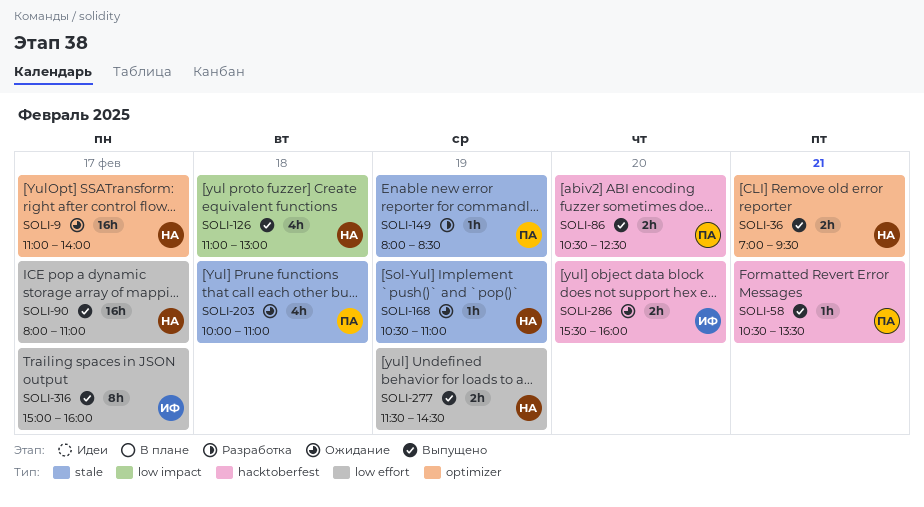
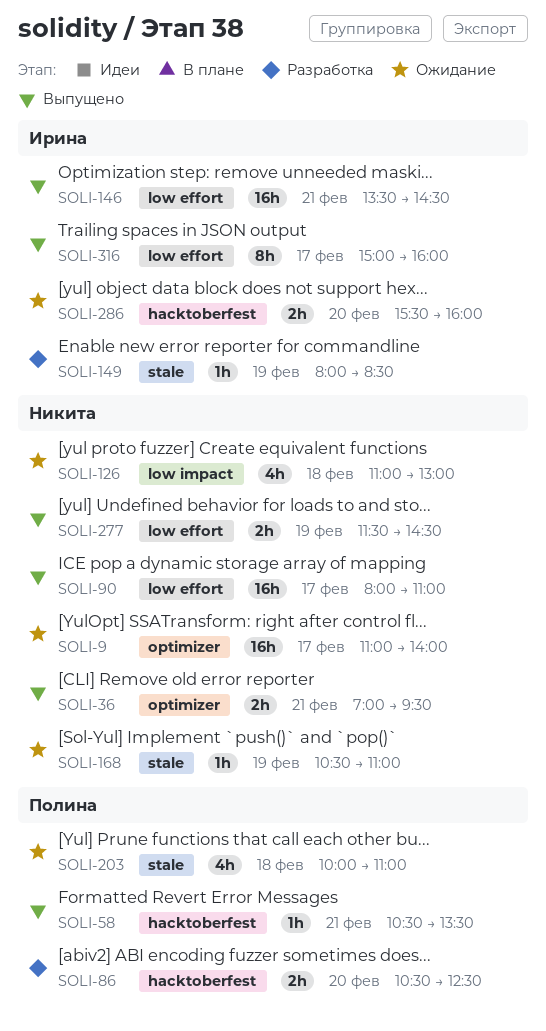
SOLI-86, status: Выпущено -> Разработка
SOLI-126, status: Выпущено -> Ожидание
SOLI-146: none -> present
SOLI-149, owner: Полина -> Ирина

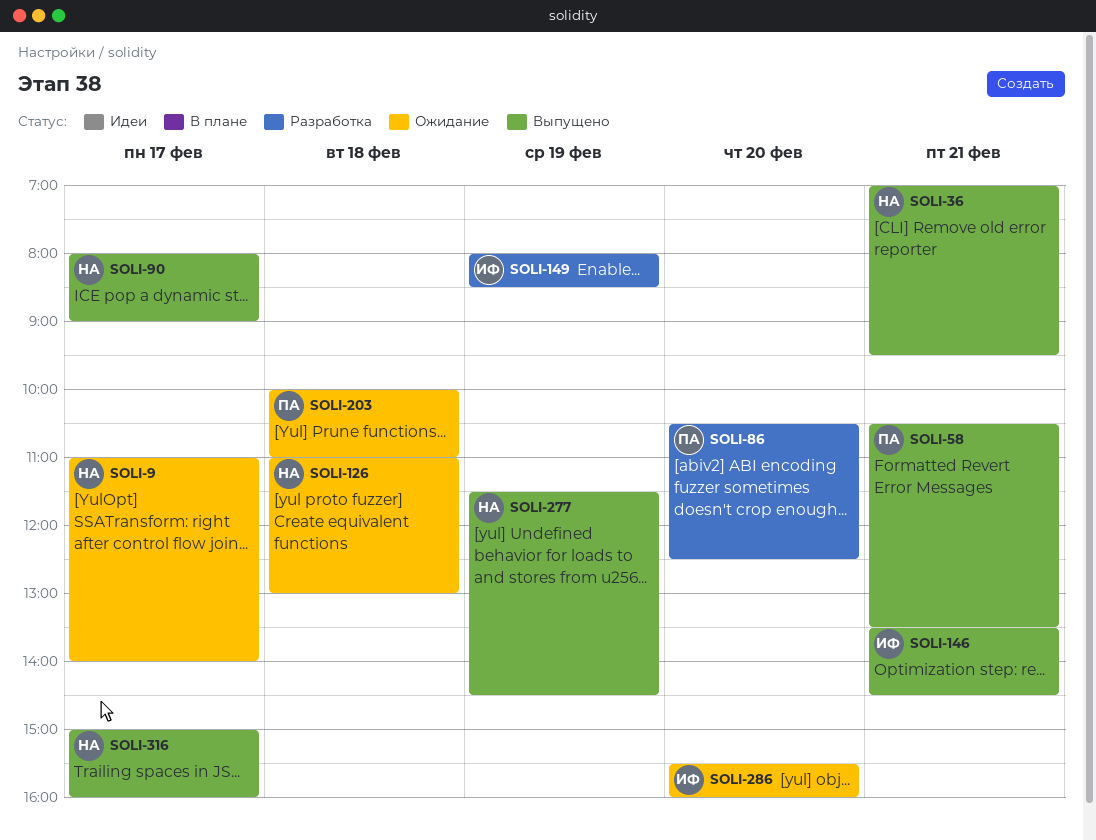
SOLI-90, ends: 11:00 -> 09:00
SOLI-168: present -> none
SOLI-316, owner: Ирина -> Никита

